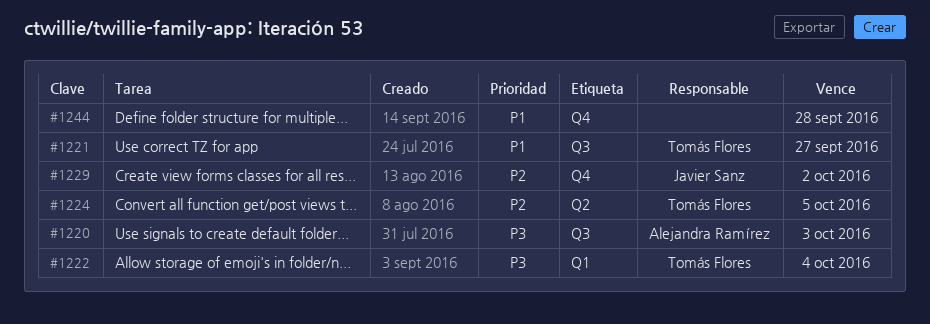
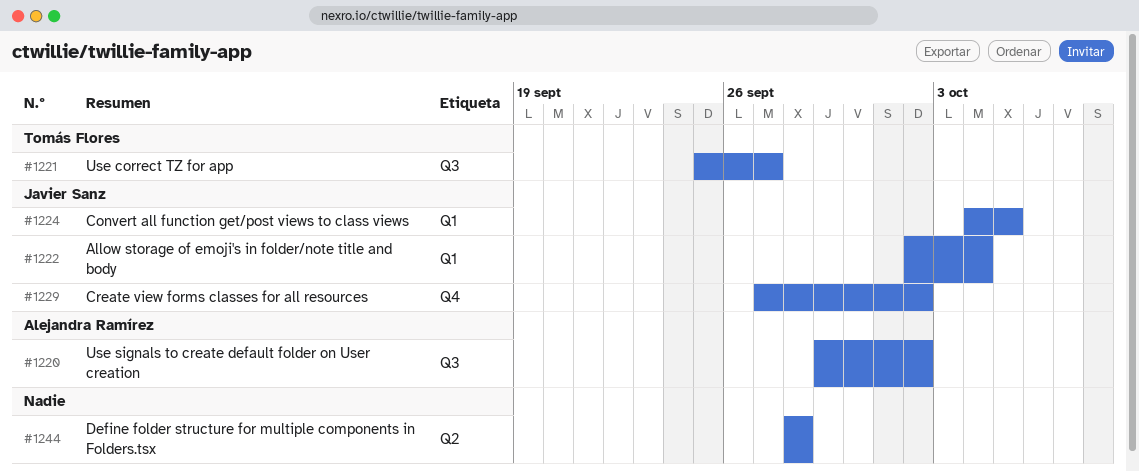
#1220, due: Oct 3 -> Oct 2
#1222, owner: Tomás Flores -> Javier Sanz
#1224, owner: Tomás Flores -> Javier Sanz
#1224, label: Q2 -> Q1
#1244, label: Q4 -> Q2

